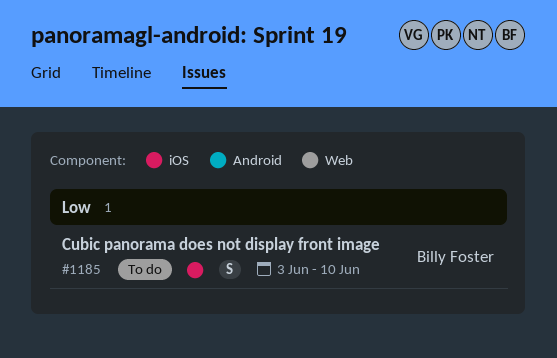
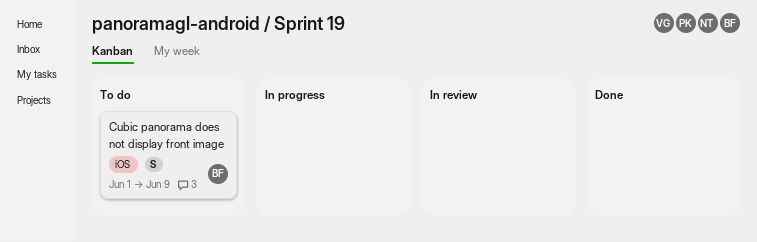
Cubic panorama does not display front image, start: Jun 3 -> Jun 1
Cubic panorama does not display front image, due: Jun 10 -> Jun 9

